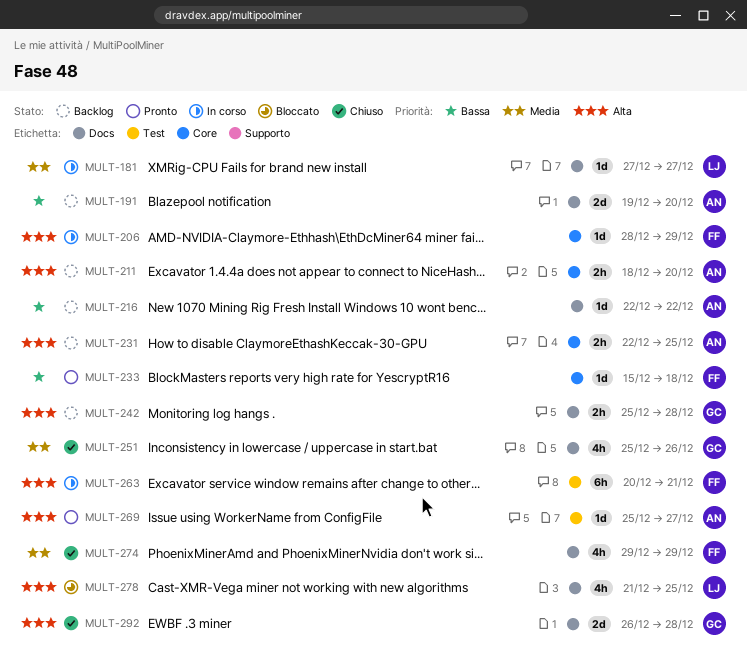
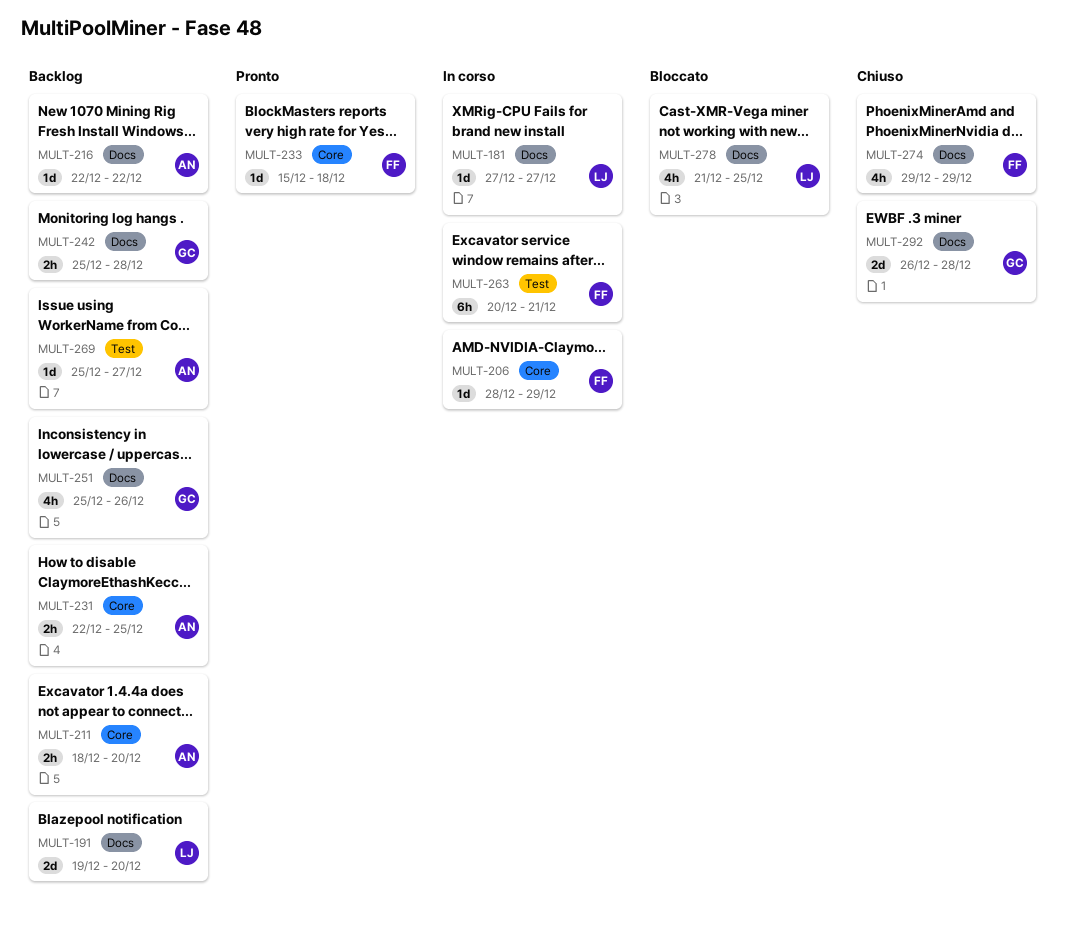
MULT-191, owner: AN -> LJ
MULT-251, status: Chiuso -> Backlog
MULT-269, status: Pronto -> Backlog

